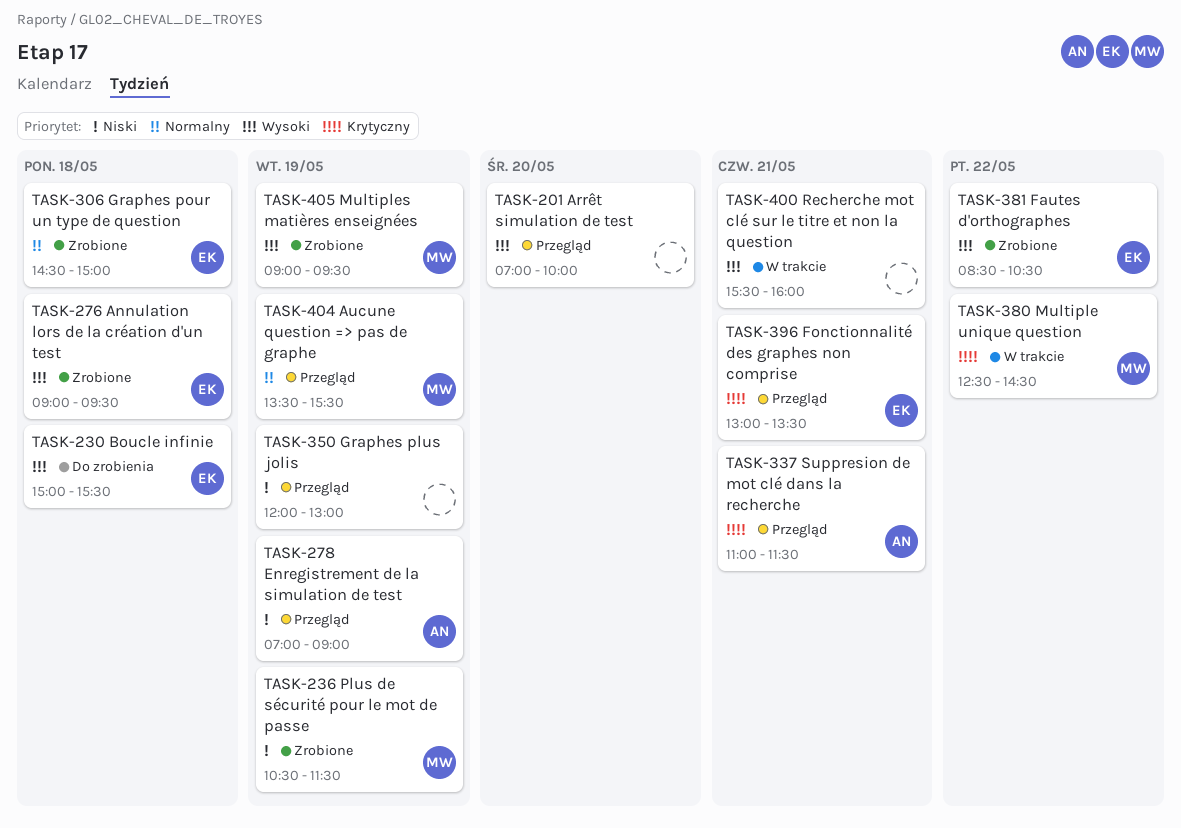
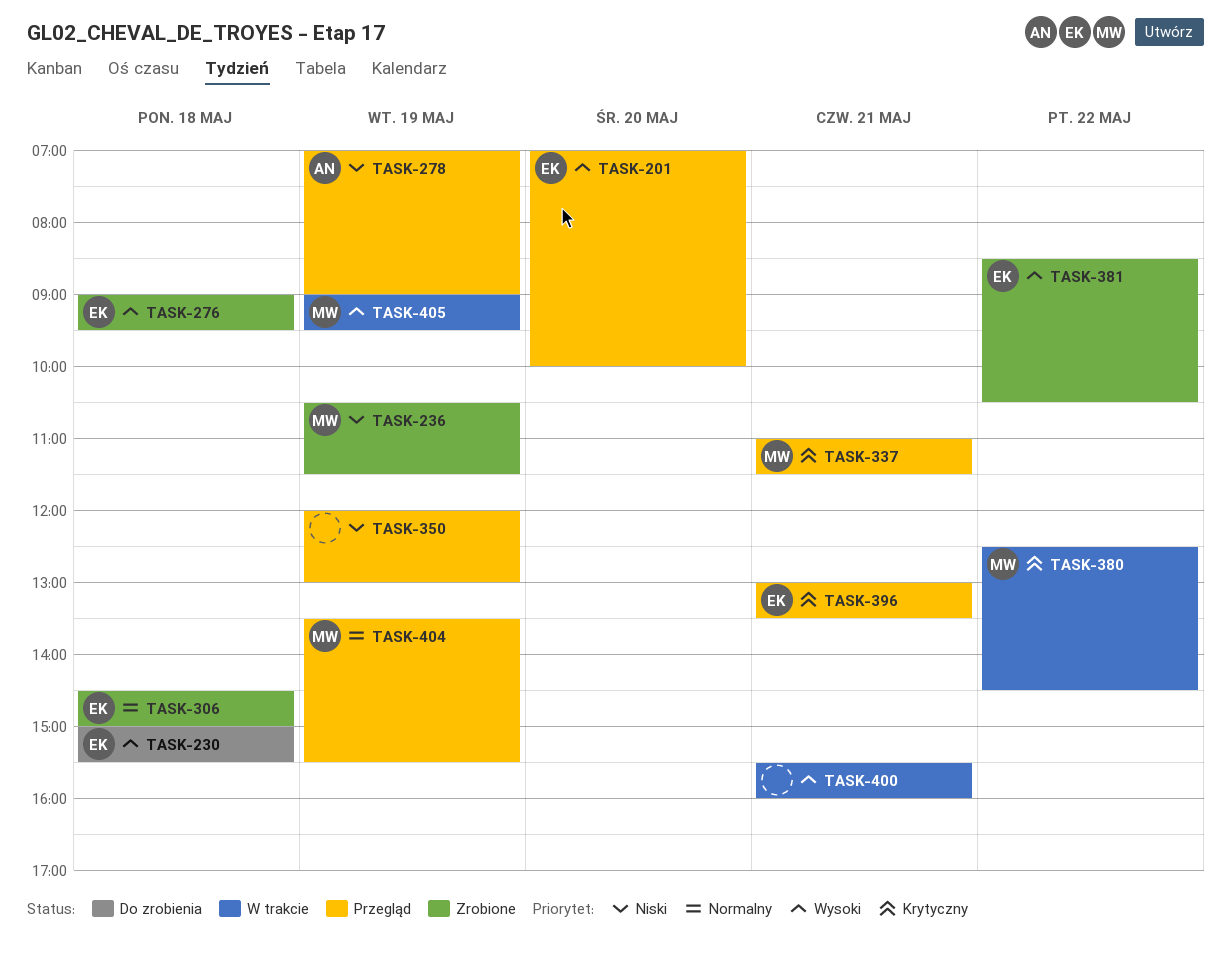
TASK-201, owner: none -> EK
TASK-337, owner: AN -> MW
TASK-405, status: Zrobione -> W trakcie

